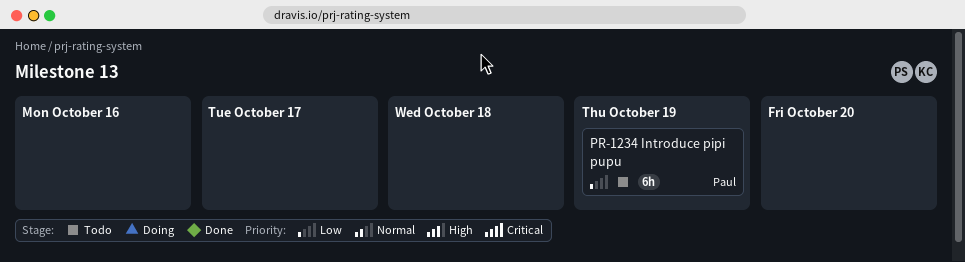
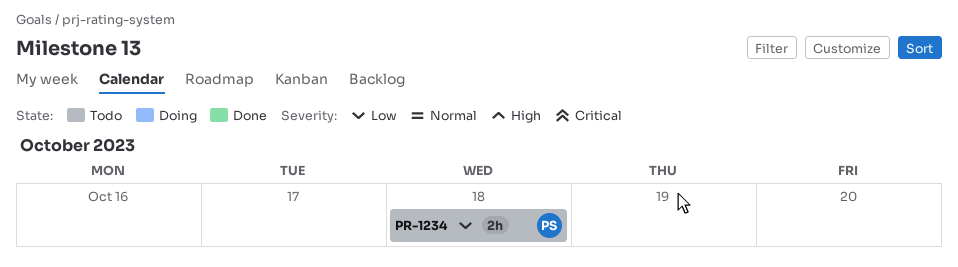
PR-1234, estimate: 6h -> 2h
PR-1234, due: Oct 19 -> Oct 18

